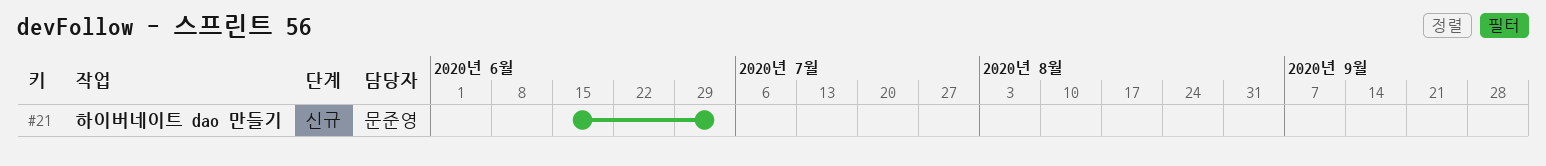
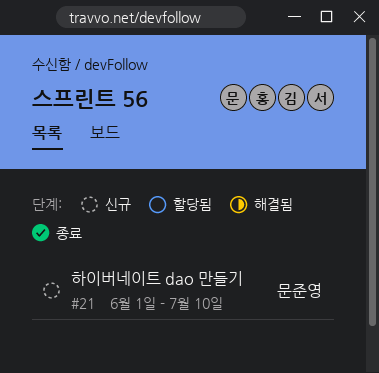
#21, start: Jun 15 -> Jun 1
#21, due: Jul 3 -> Jul 10

